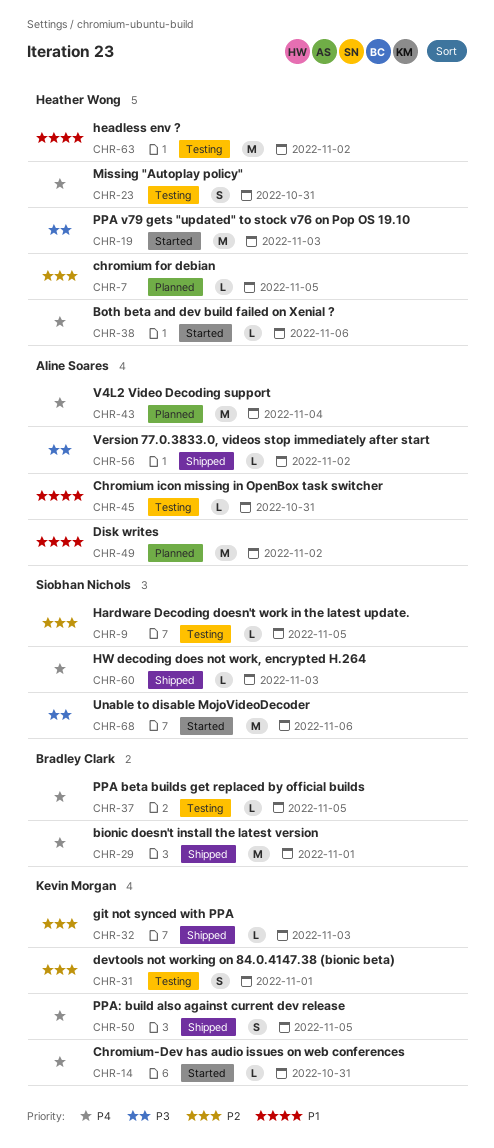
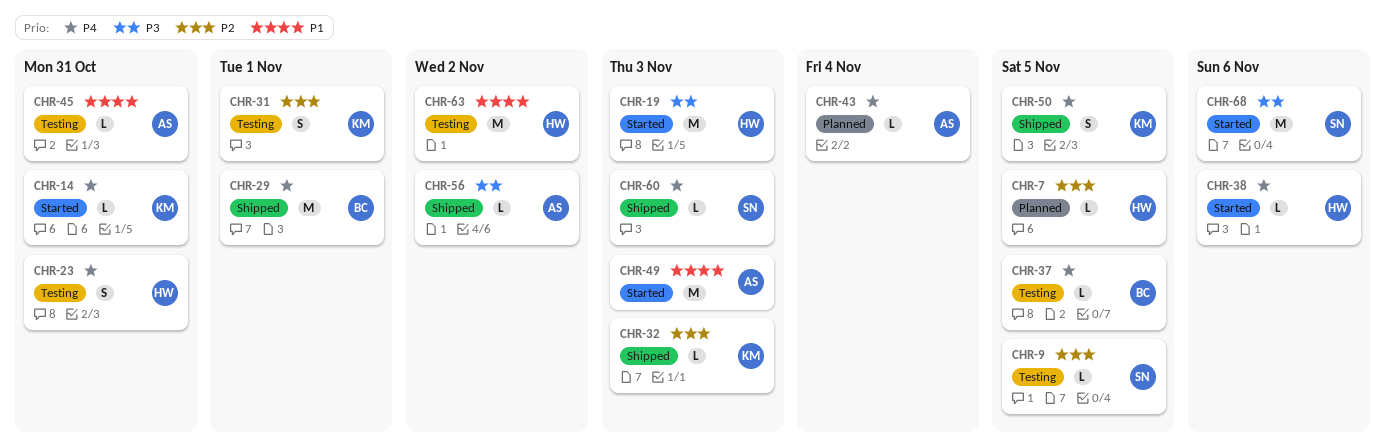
CHR-43, estimate: M -> L
CHR-49, status: Planned -> Started
CHR-49, due: Nov 2 -> Nov 3

